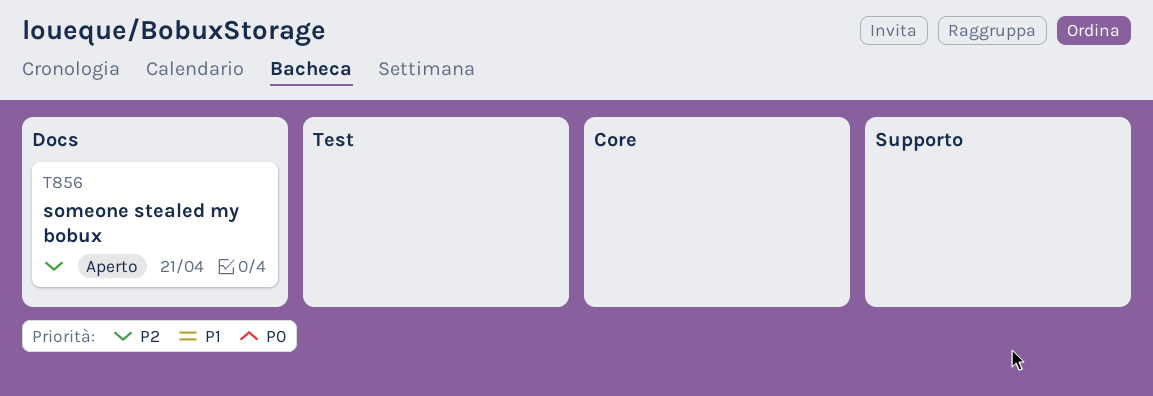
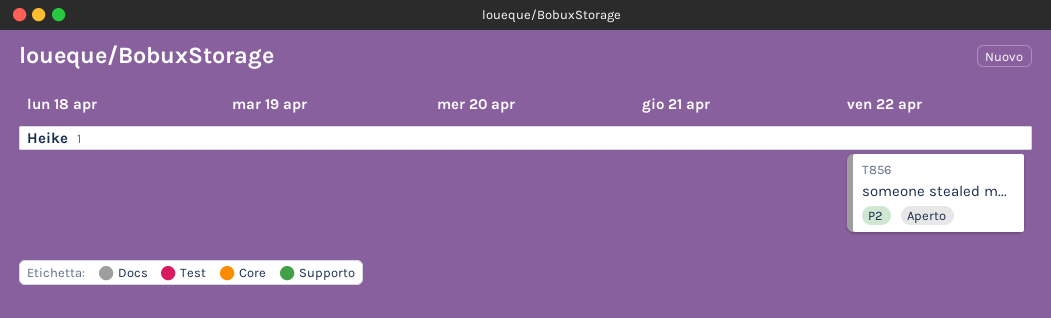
T856, due: Apr 21 -> Apr 22

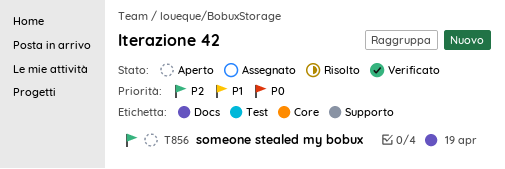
T856, due: Apr 22 -> Apr 19

